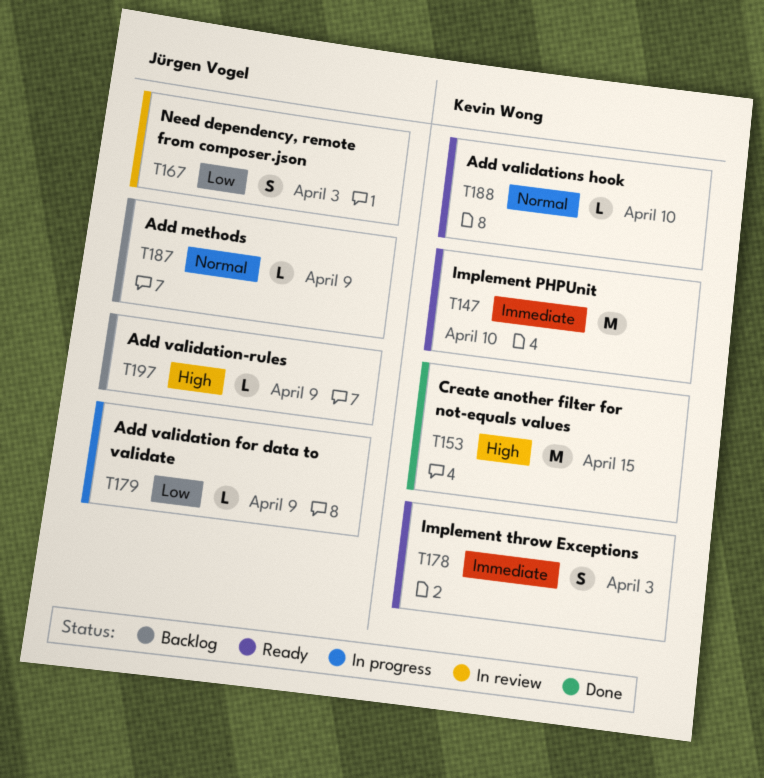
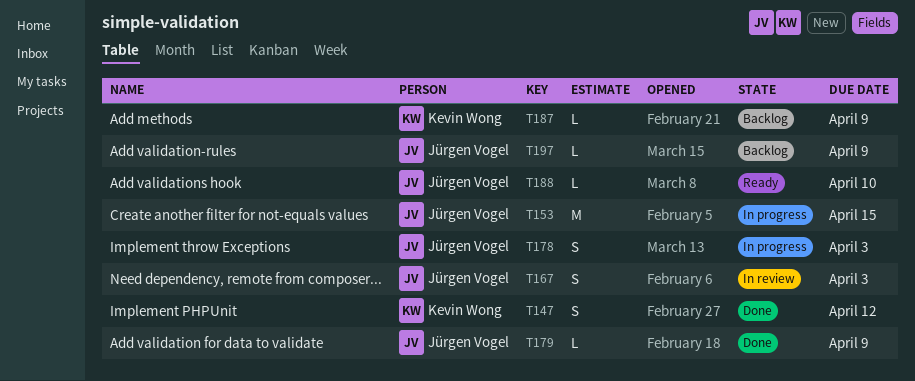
T147, status: Ready -> Done
T147, estimate: M -> S
T147, due: Apr 10 -> Apr 12
T153, status: Done -> In progress
T153, owner: Kevin Wong -> Jürgen Vogel
T178, status: Ready -> In progress
T178, owner: Kevin Wong -> Jürgen Vogel
T179, status: In progress -> Done
T187, owner: Jürgen Vogel -> Kevin Wong
T188, owner: Kevin Wong -> Jürgen Vogel

